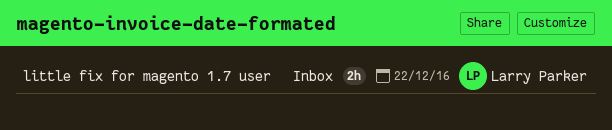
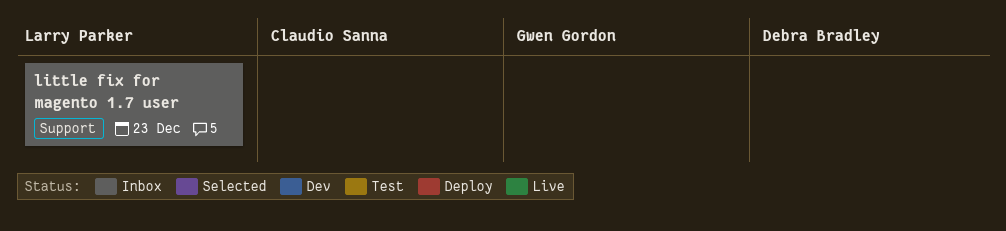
little fix for magento 1.7 user, due: Dec 22 -> Dec 23

